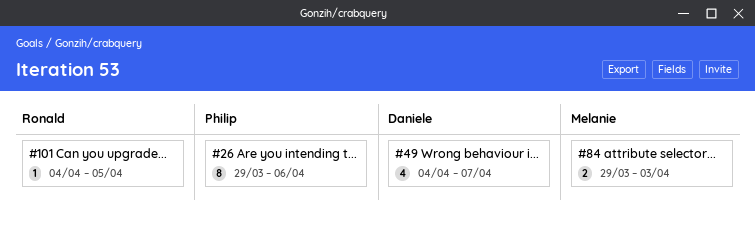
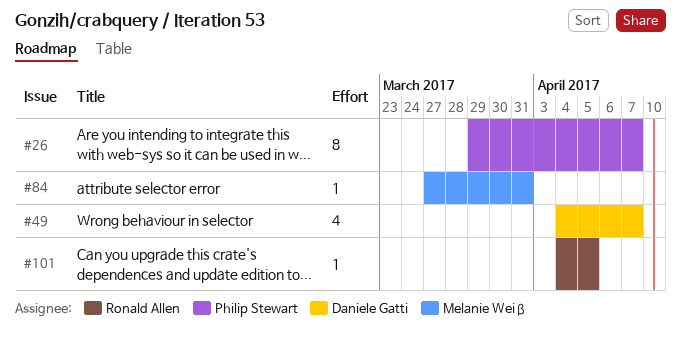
#26, due: Apr 6 -> Apr 7
#84, estimate: 2 -> 1
#84, start: Mar 29 -> Mar 27
#84, due: Apr 3 -> Mar 31

